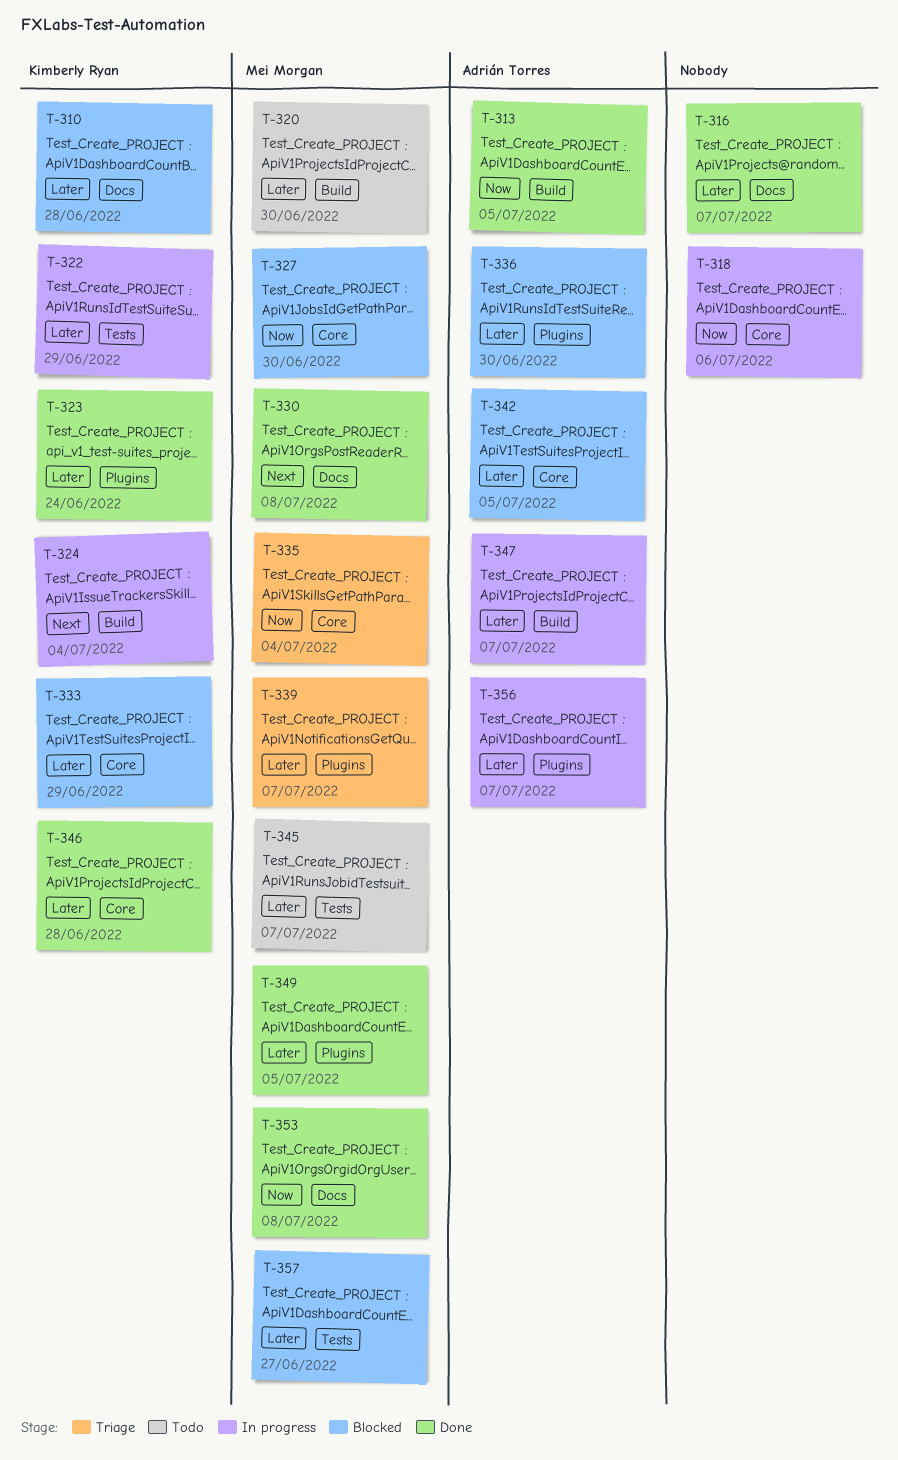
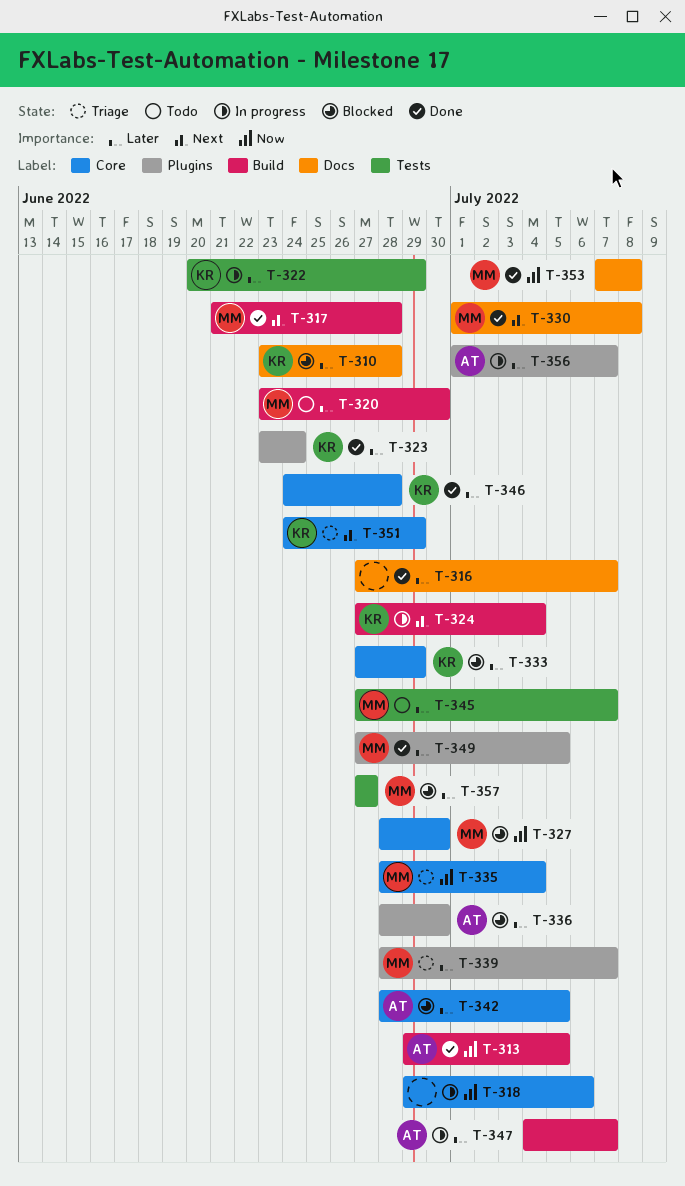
T-317: none -> present
T-351: none -> present

